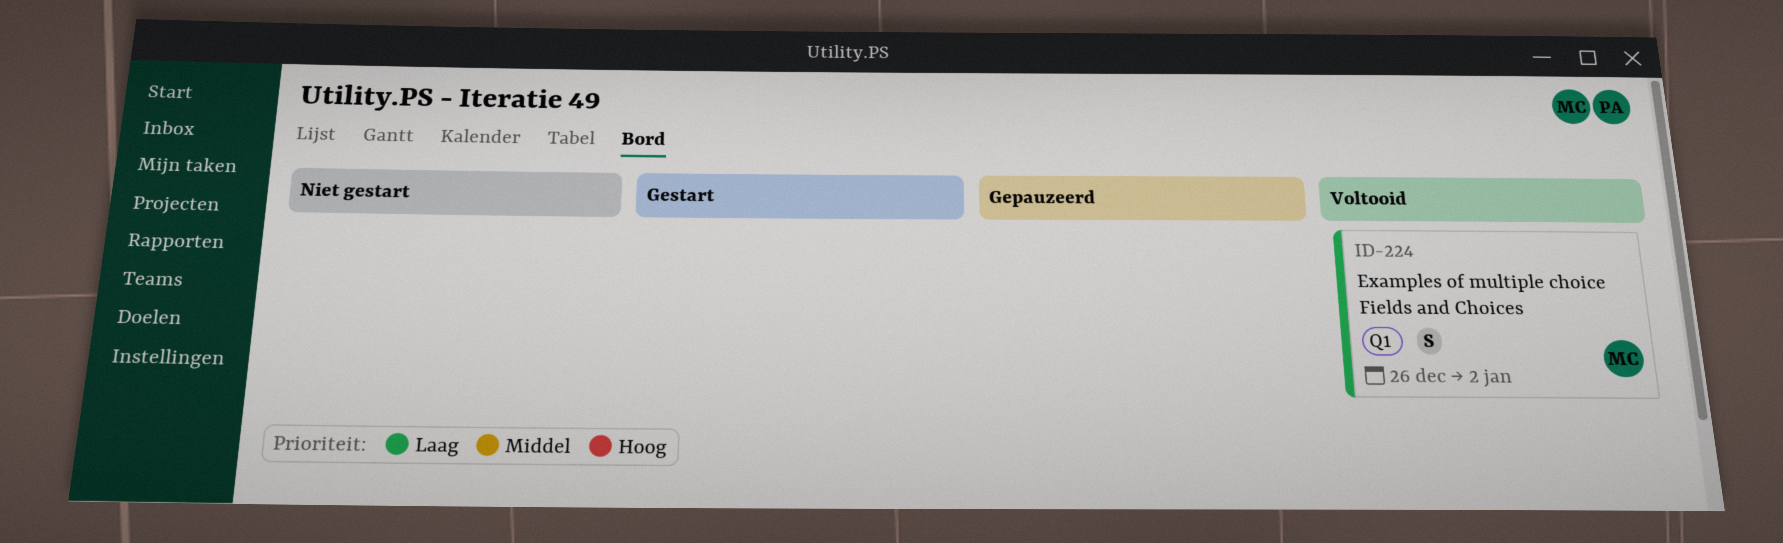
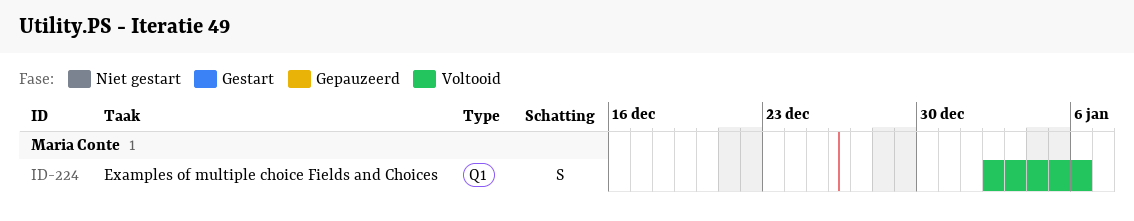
ID-224, start: Dec 26 -> Jan 2
ID-224, due: Jan 2 -> Jan 6

